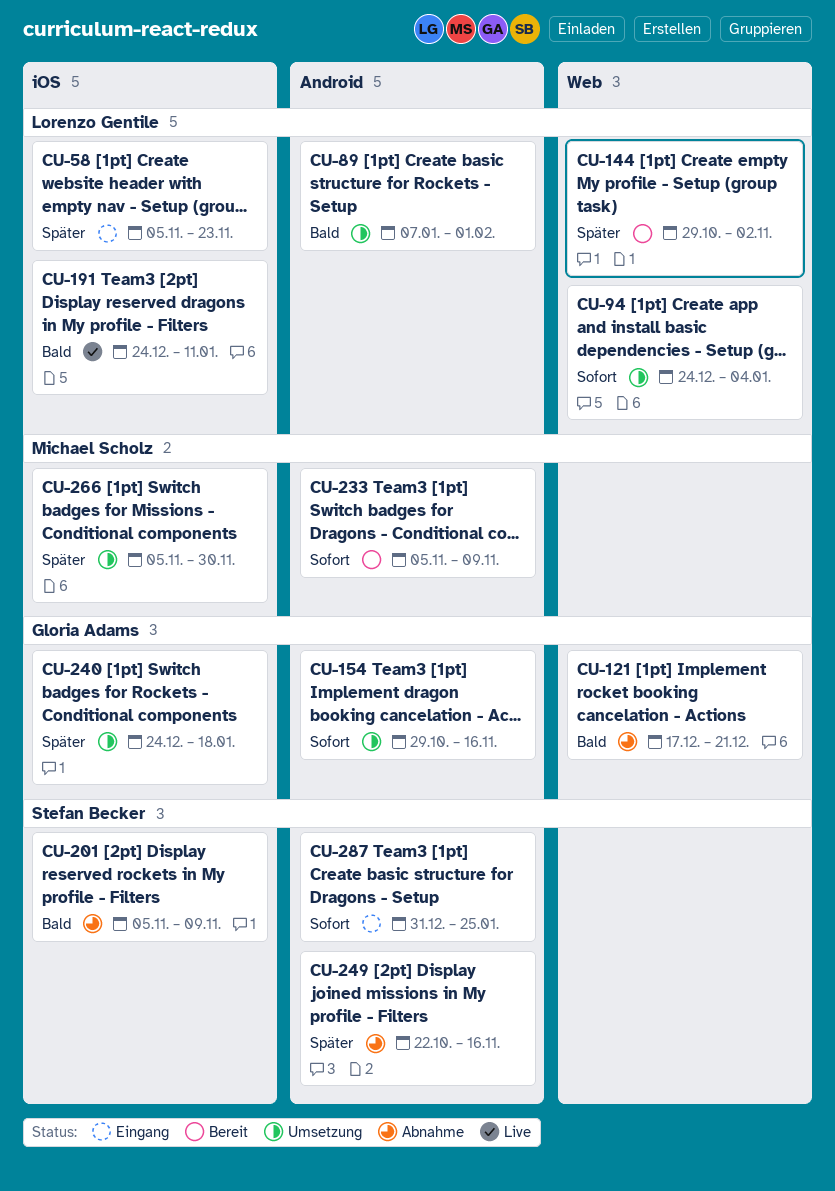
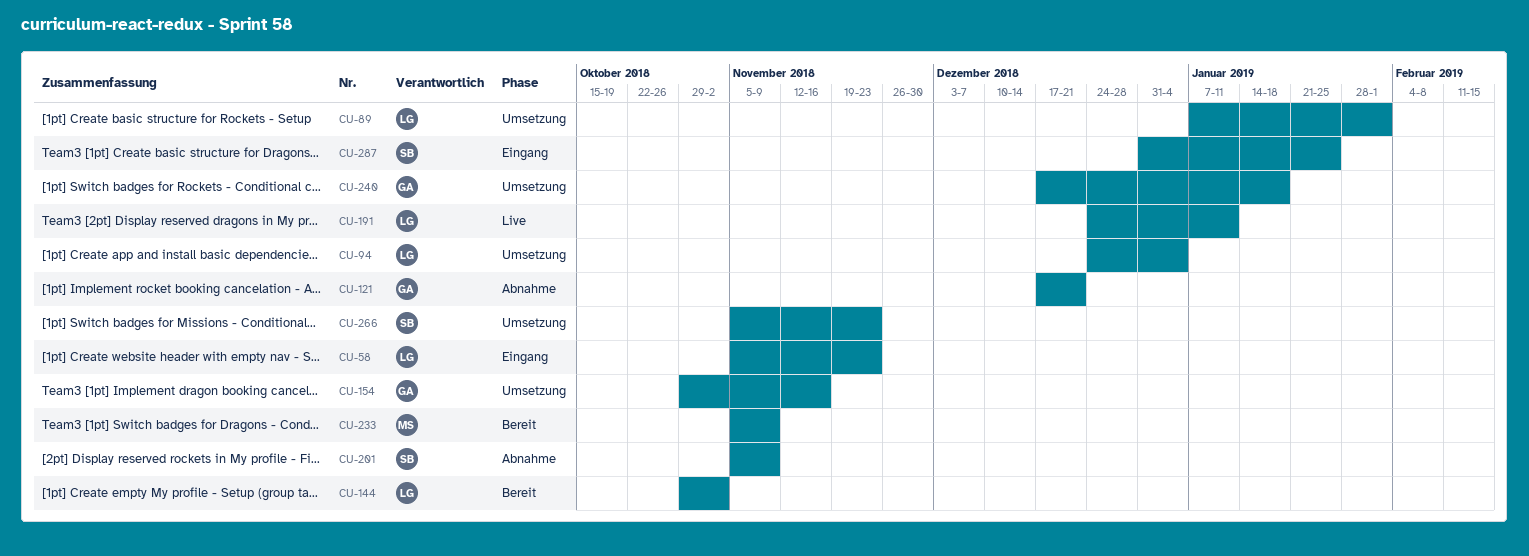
CU-240, start: Dec 24 -> Dec 17
CU-249: present -> none
CU-266, owner: Michael Scholz -> Stefan Becker
CU-266, due: Nov 30 -> Nov 23

